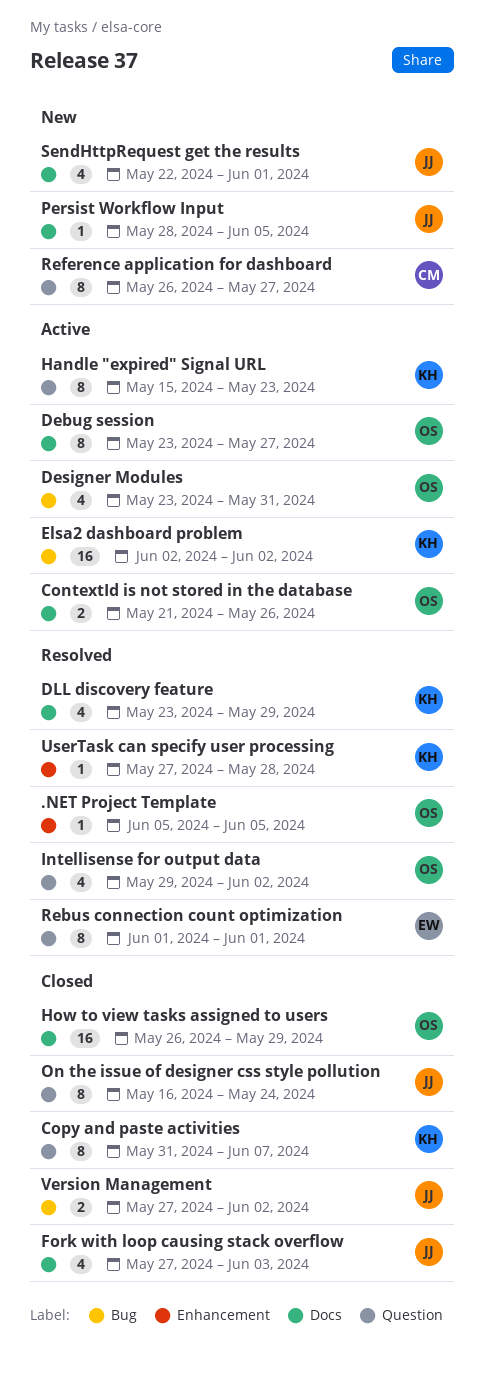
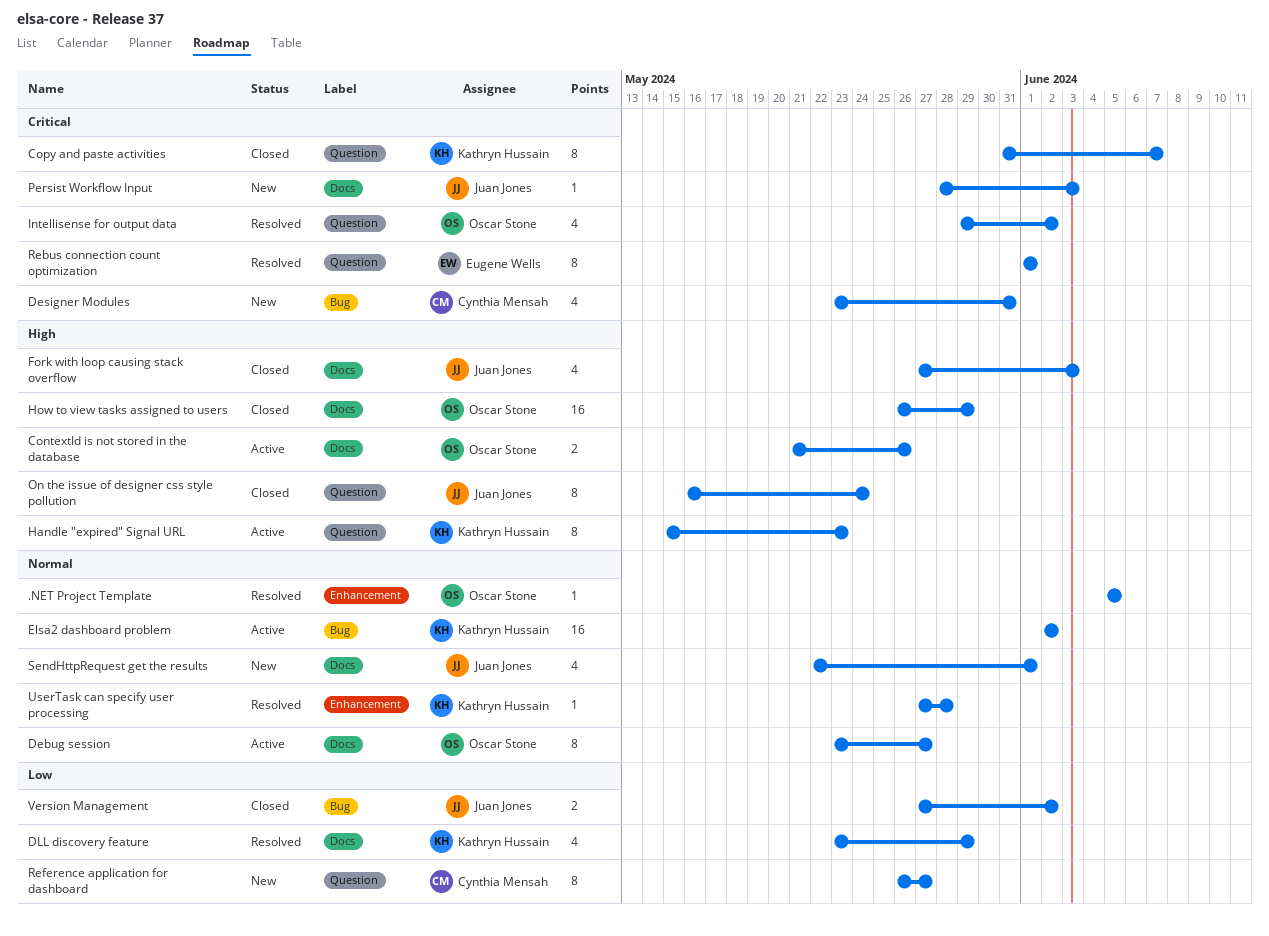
Designer Modules, status: Active -> New
Designer Modules, owner: Oscar Stone -> Cynthia Mensah
Persist Workflow Input, due: Jun 5 -> Jun 3

